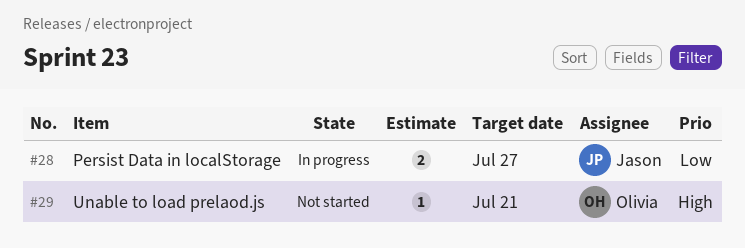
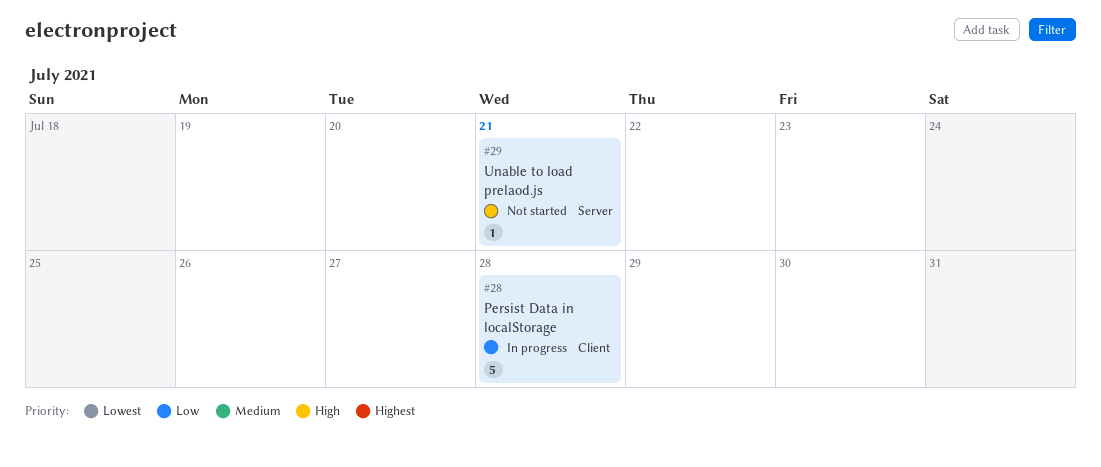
#28, estimate: 2 -> 5
#28, due: Jul 27 -> Jul 28

